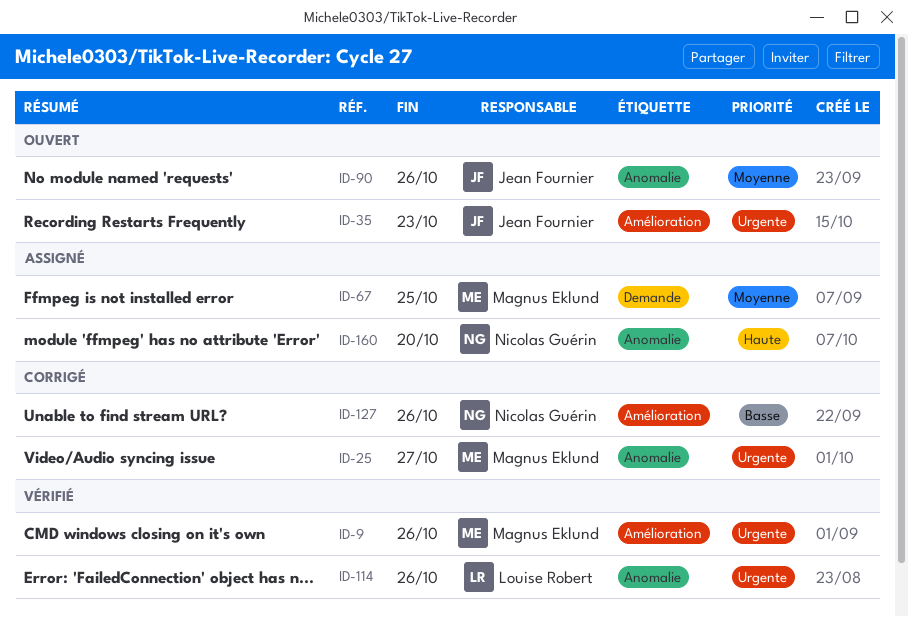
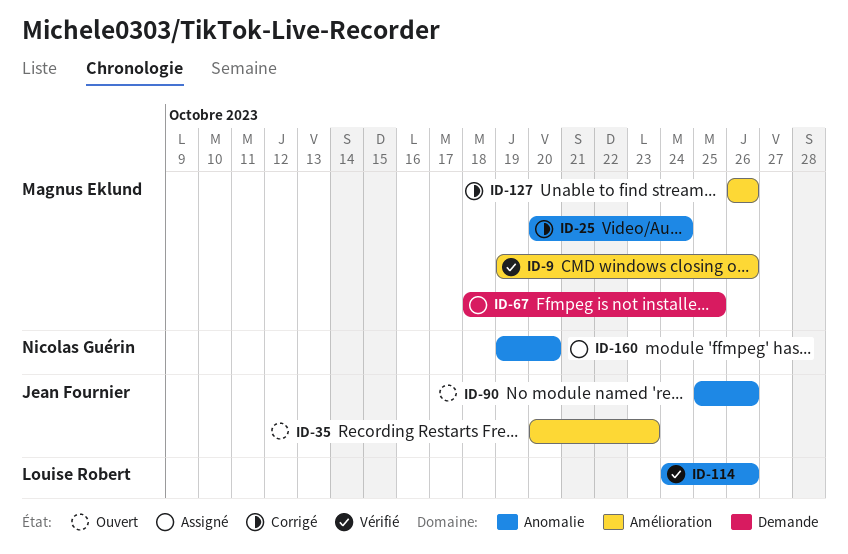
ID-25, due: Oct 27 -> Oct 24
ID-127, owner: Nicolas Guérin -> Magnus Eklund

